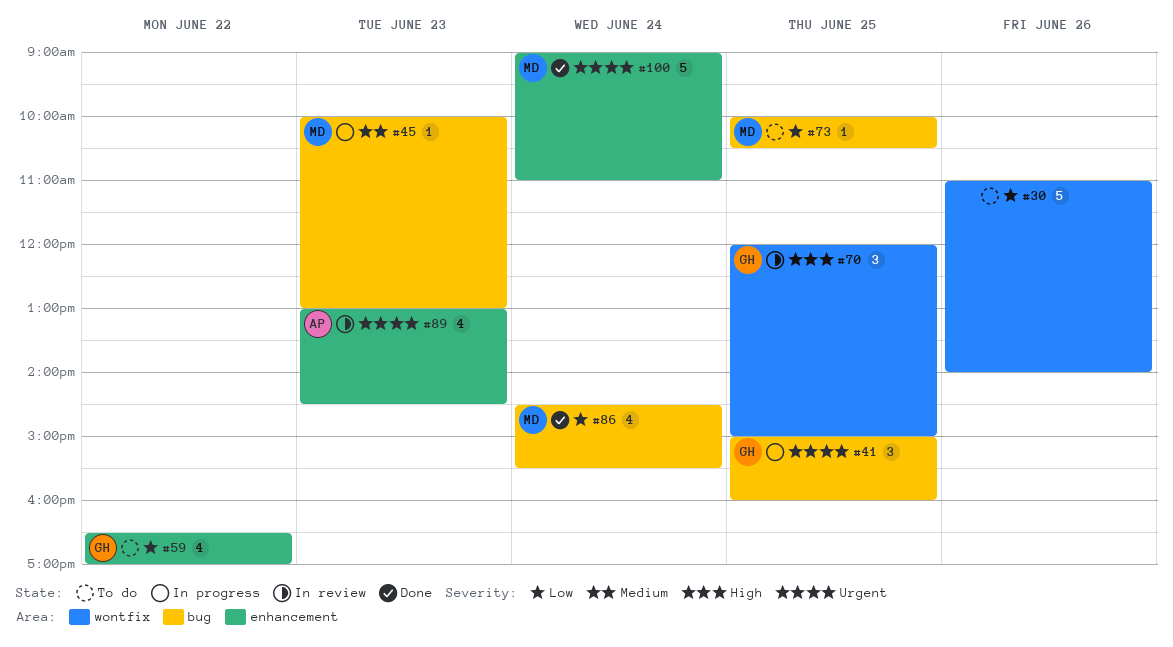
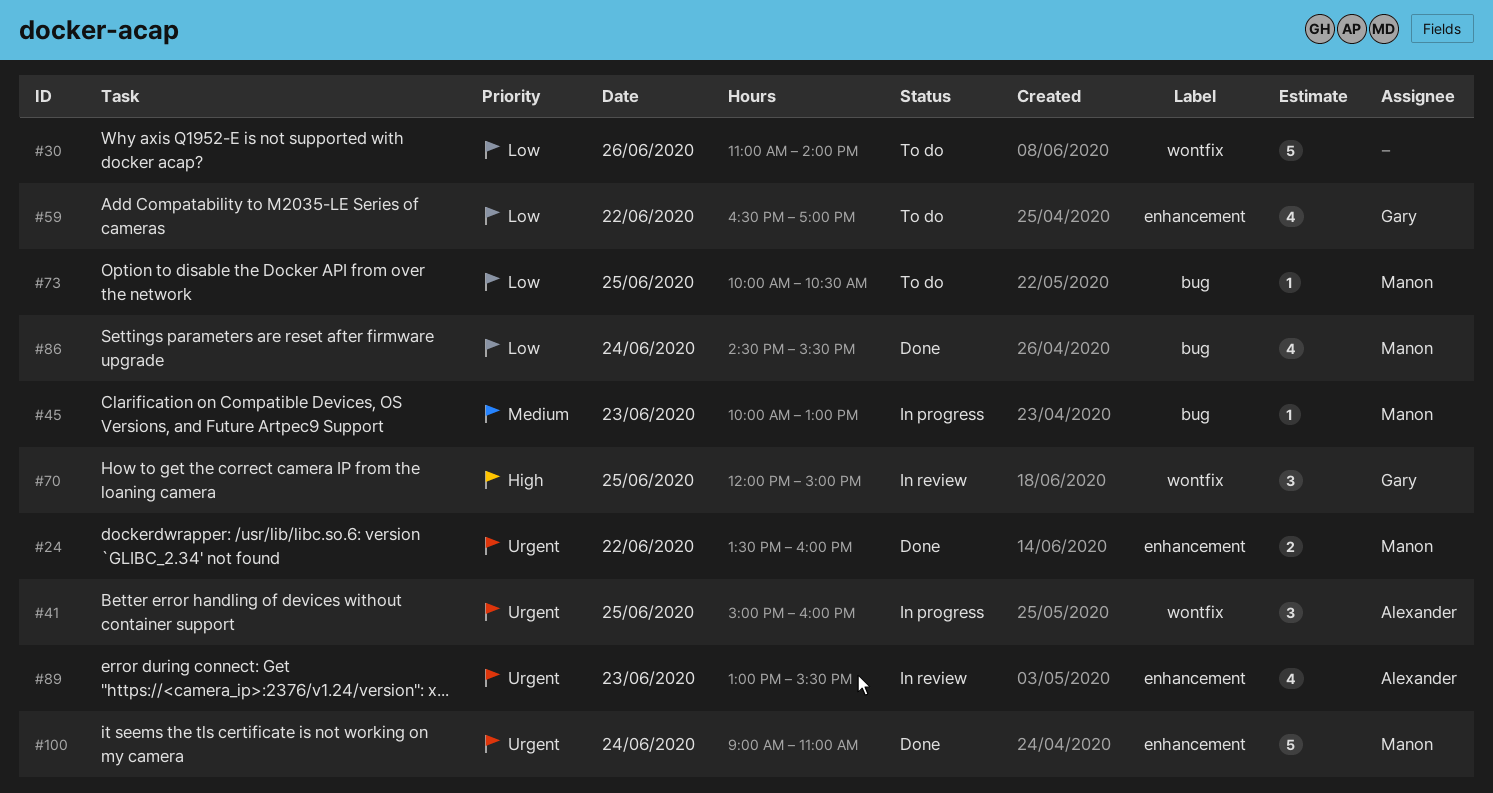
#24: none -> present
#41, owner: Gary -> Alexander
#41, label: bug -> wontfix
#89, ends: 14:30 -> 15:30

